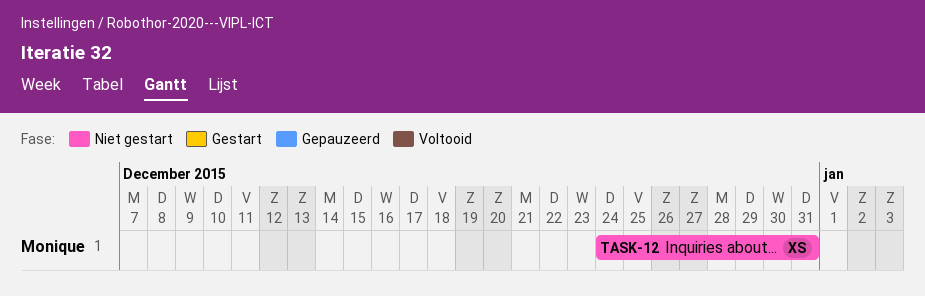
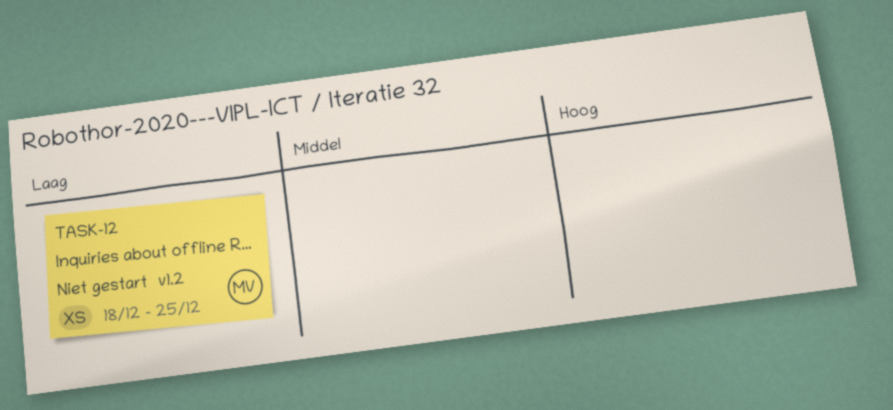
TASK-12, start: Dec 24 -> Dec 18
TASK-12, due: Dec 31 -> Dec 25

